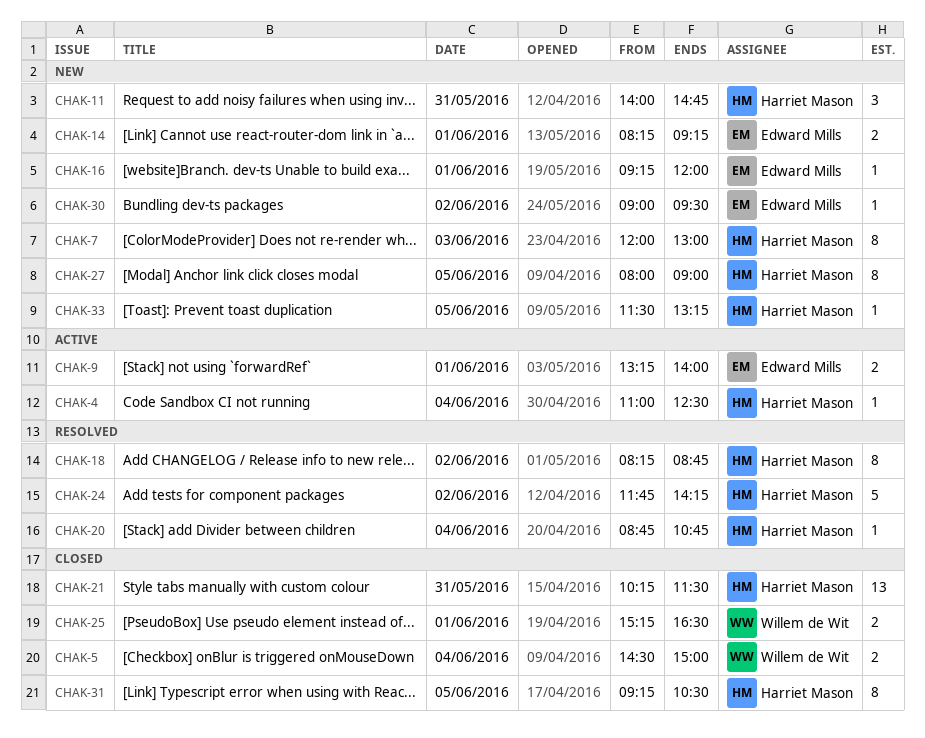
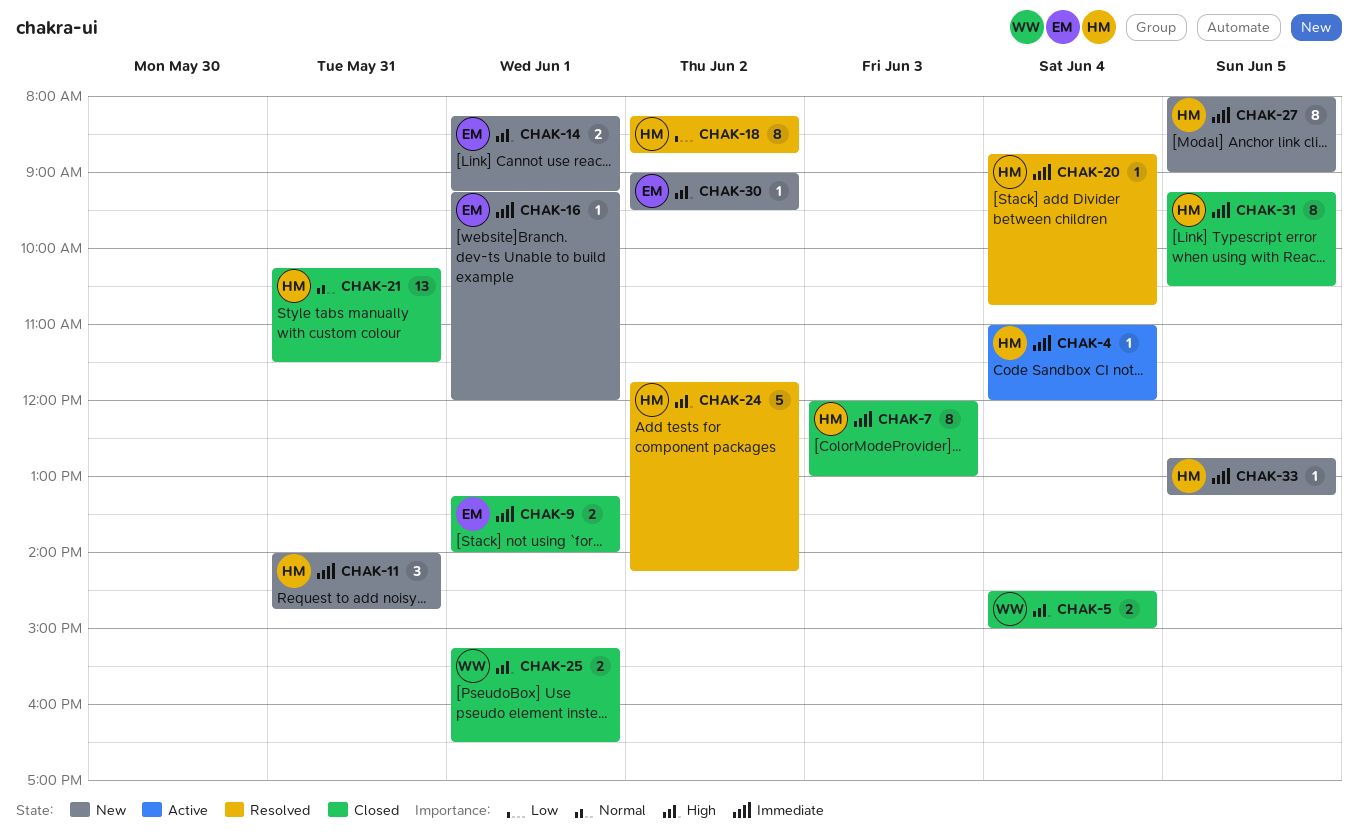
CHAK-4, ends: 12:30 -> 12:00
CHAK-7, status: New -> Closed
CHAK-9, status: Active -> Closed
CHAK-33, begins: 11:30 -> 12:45

